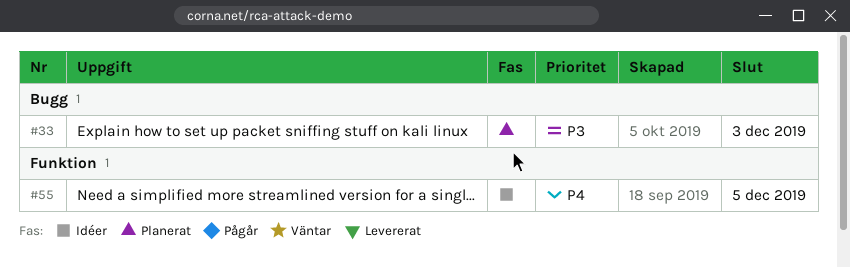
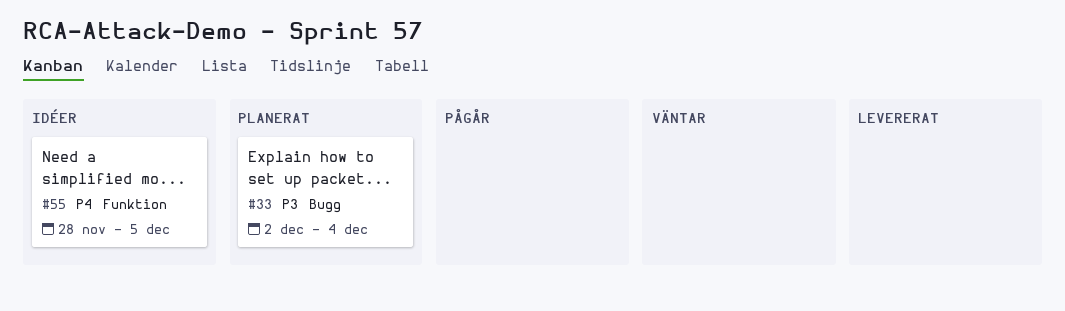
#33, due: Dec 3 -> Dec 4

